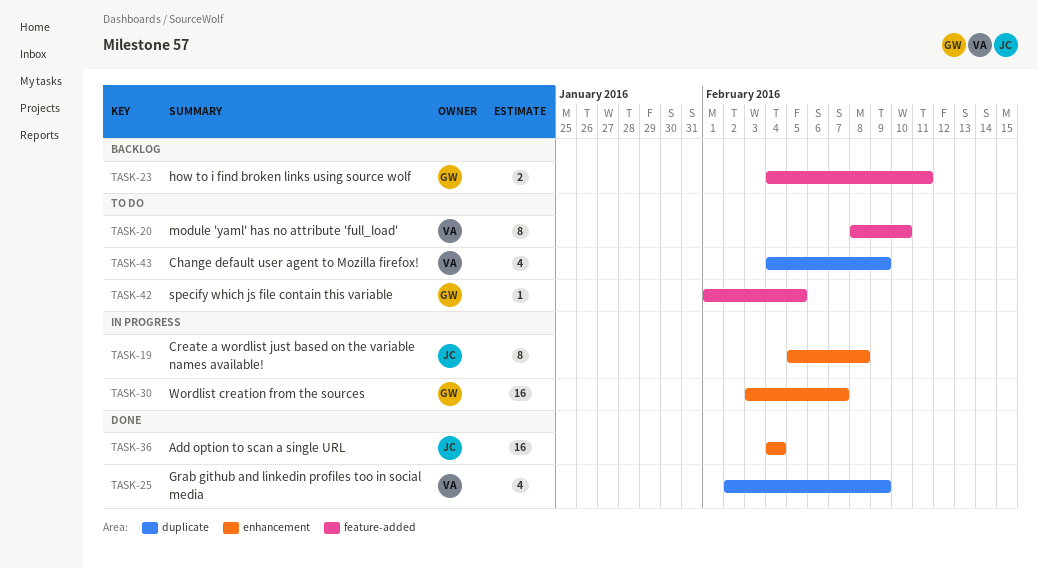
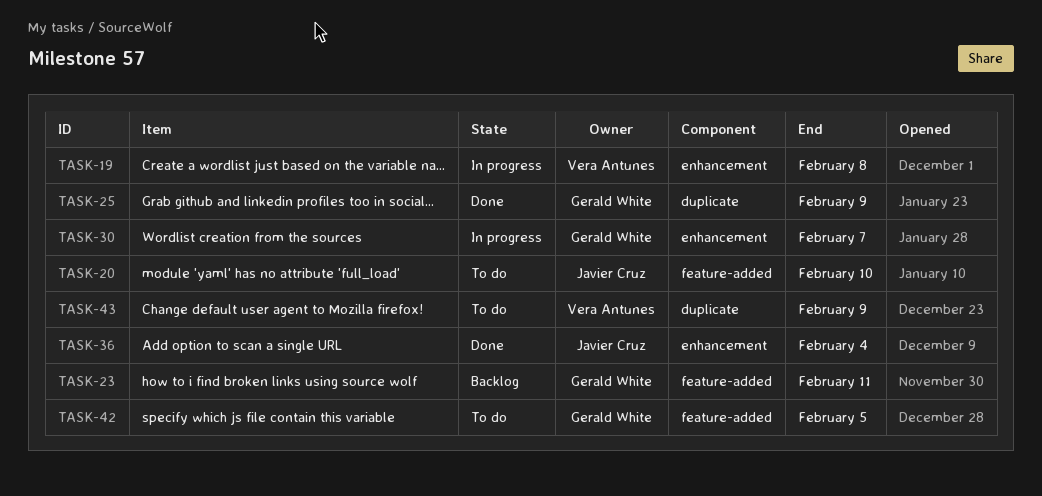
TASK-19, owner: Javier Cruz -> Vera Antunes
TASK-20, owner: Vera Antunes -> Javier Cruz
TASK-25, owner: Vera Antunes -> Gerald White

